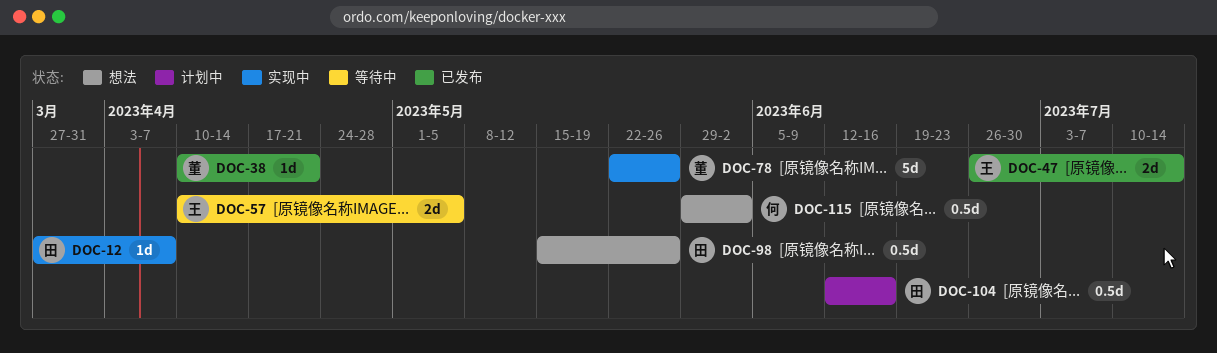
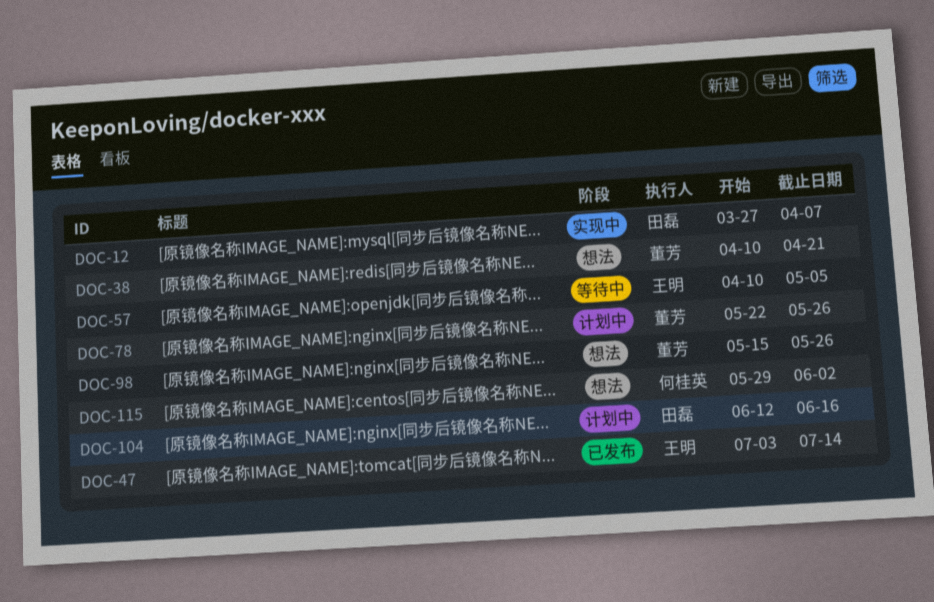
DOC-38, status: 已发布 -> 想法
DOC-47, start: Jun 26 -> Jul 3
DOC-78, status: 实现中 -> 计划中
DOC-98, owner: 田磊 -> 董芳

